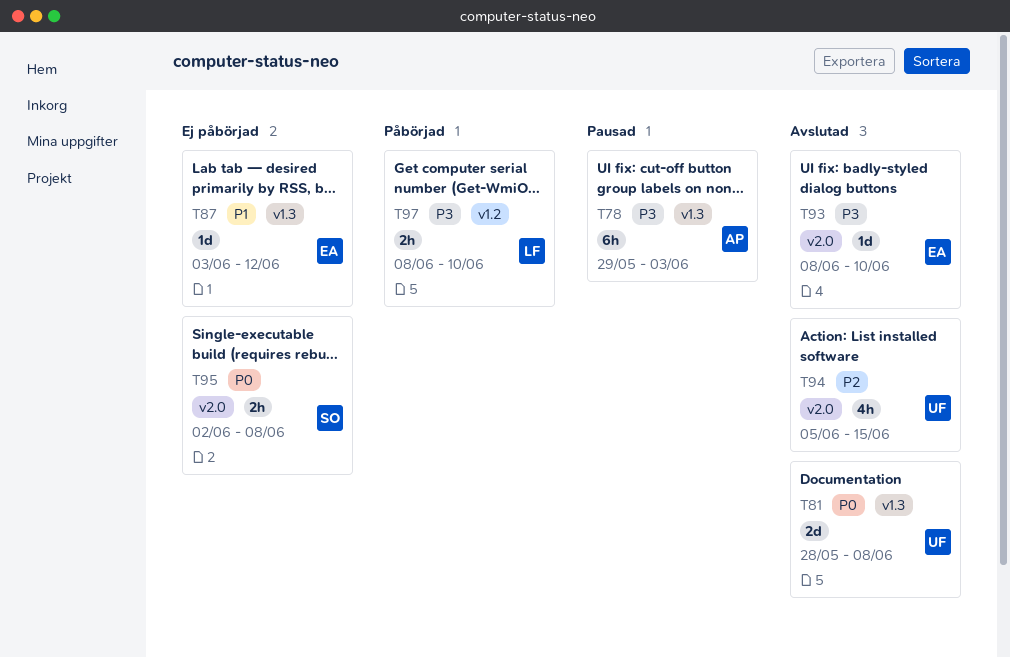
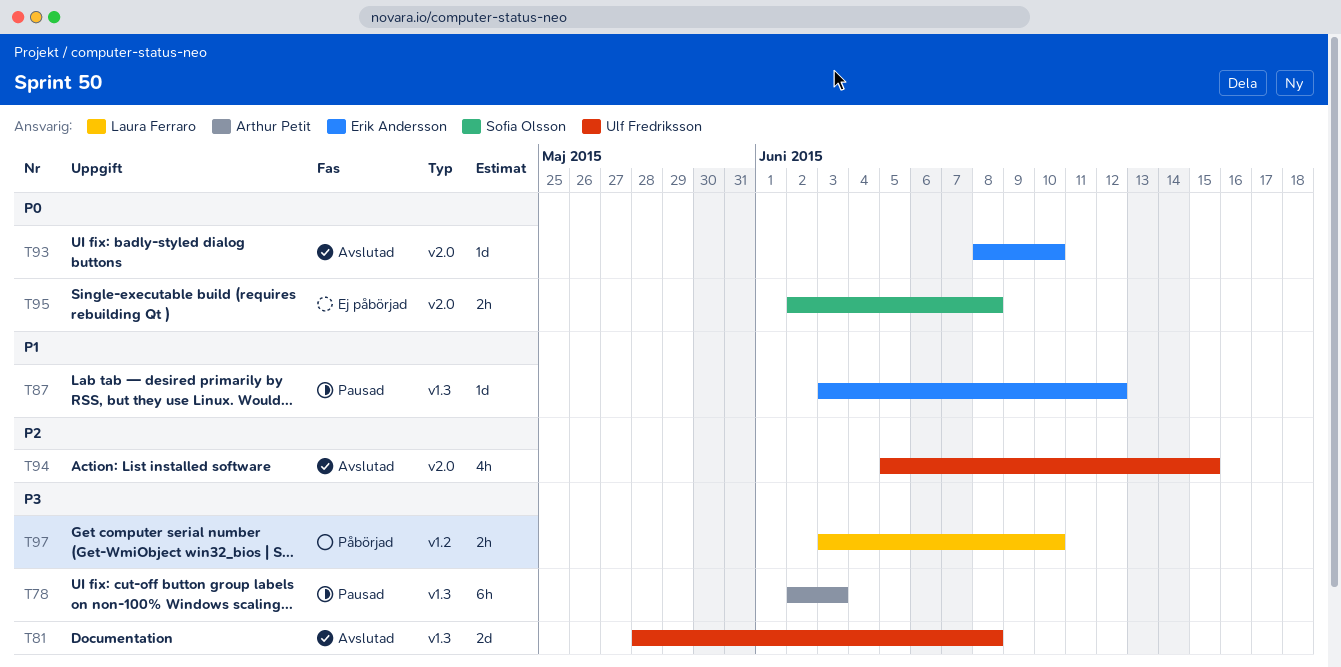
T78, start: May 29 -> Jun 2
T81, priority: P0 -> P3
T87, status: Ej påbörjad -> Pausad
T93, priority: P3 -> P0
T97, start: Jun 8 -> Jun 3

